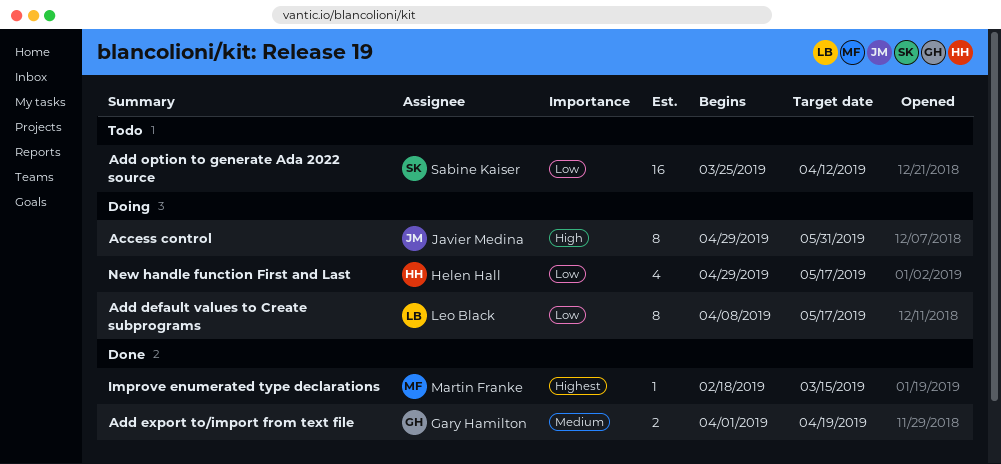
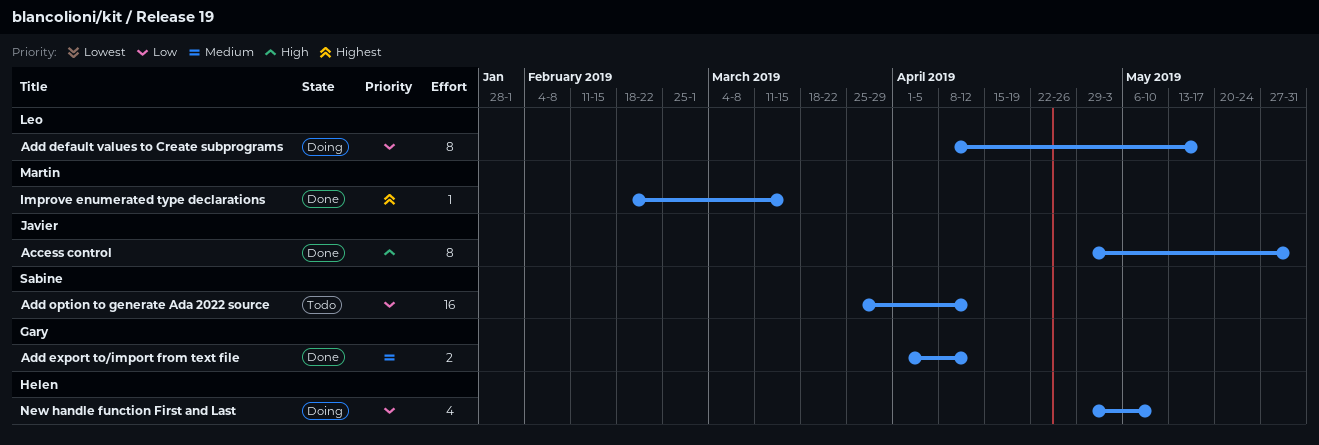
Access control, status: Doing -> Done
Add export to/import from text file, due: Apr 19 -> Apr 12
New handle function First and Last, due: May 17 -> May 10

